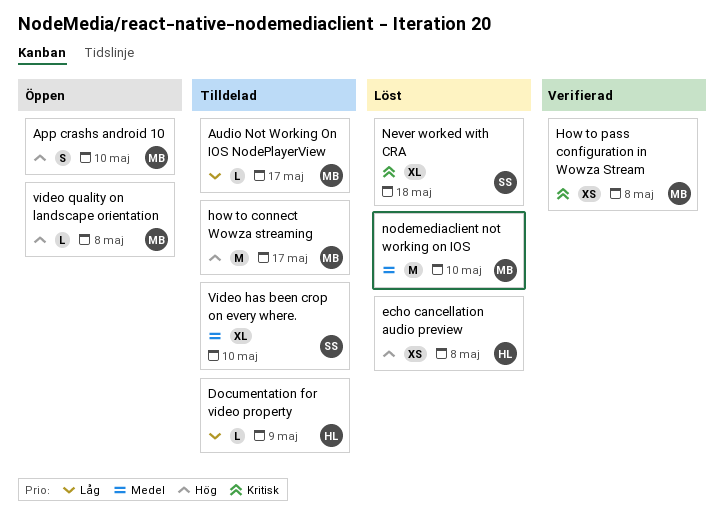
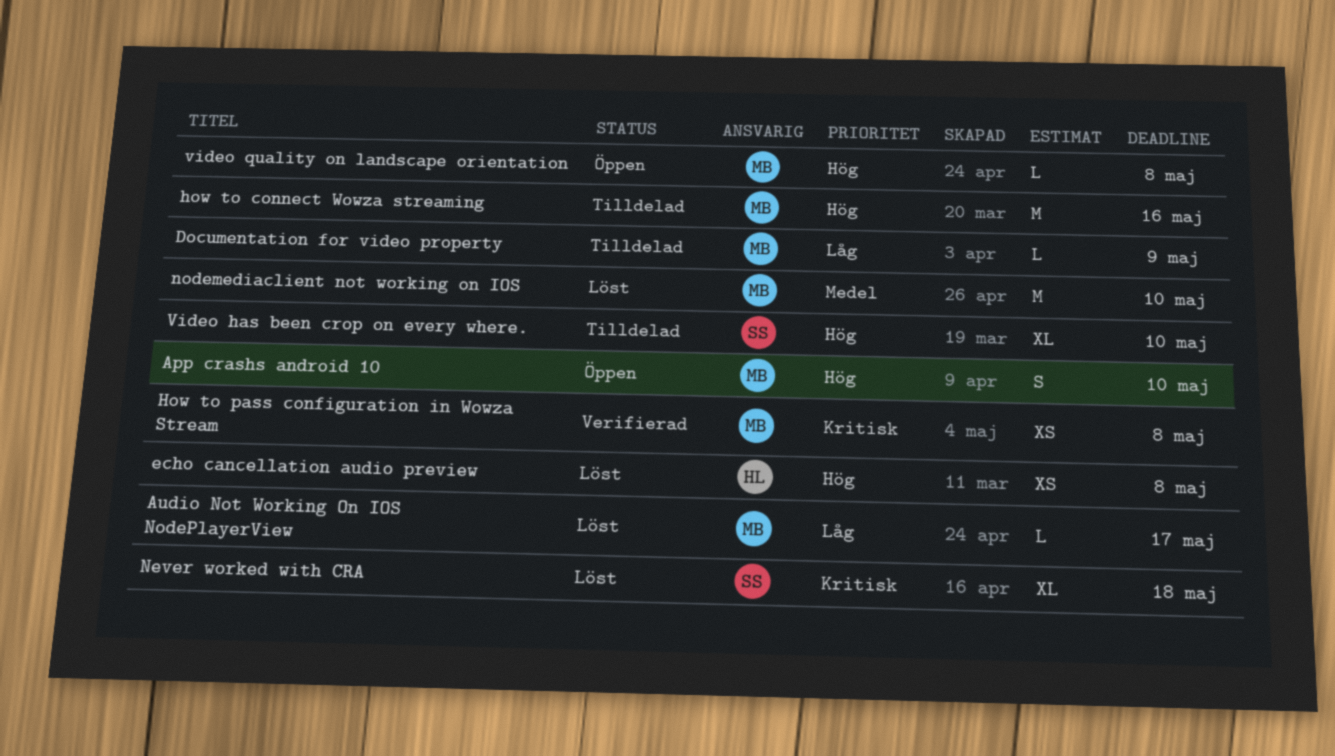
Audio Not Working On IOS NodePlayerView, status: Tilldelad -> Löst
Documentation for video property, owner: HL -> MB
how to connect Wowza streaming, due: May 17 -> May 16
Video has been crop on every where., priority: Medel -> Hög

